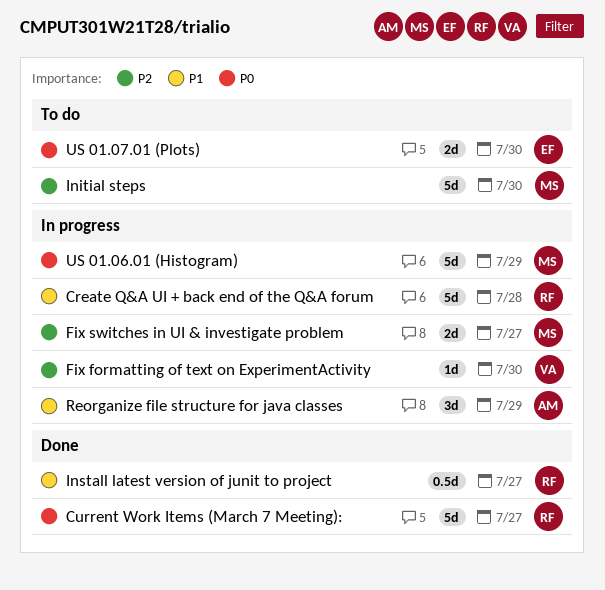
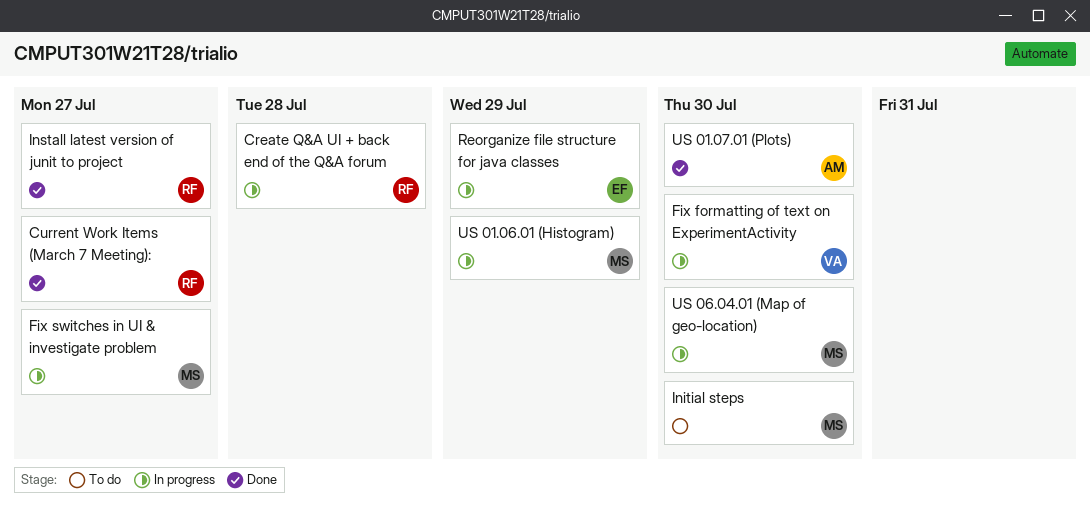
Reorganize file structure for java classes, owner: AM -> EF
US 01.07.01 (Plots), status: To do -> Done
US 01.07.01 (Plots), owner: EF -> AM
US 06.04.01 (Map of geo-location): none -> present

